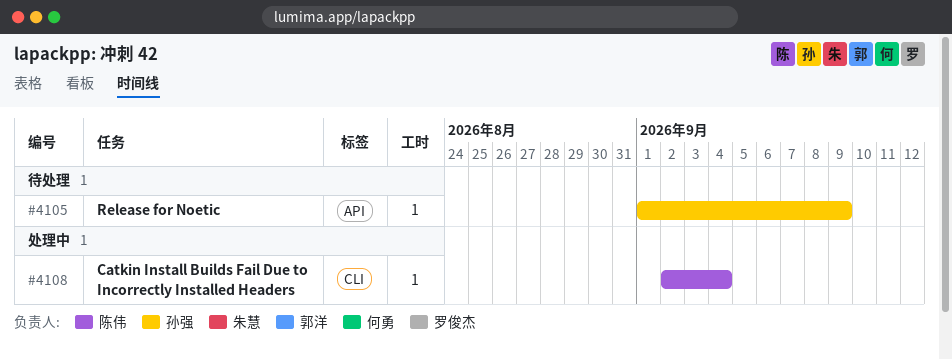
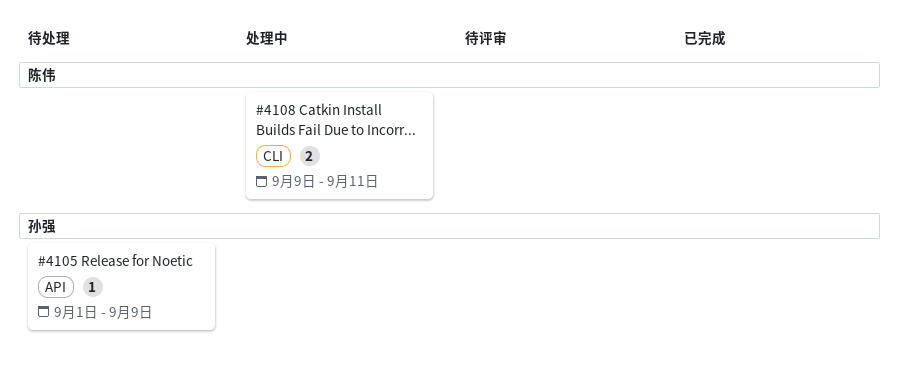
#4108, estimate: 1 -> 2
#4108, start: Sep 2 -> Sep 9
#4108, due: Sep 4 -> Sep 11

